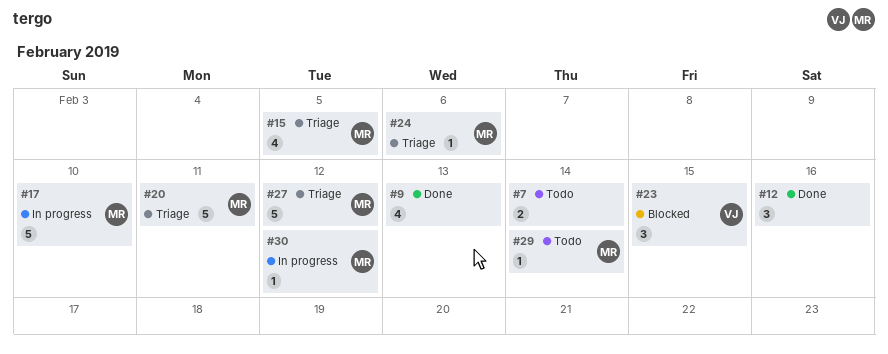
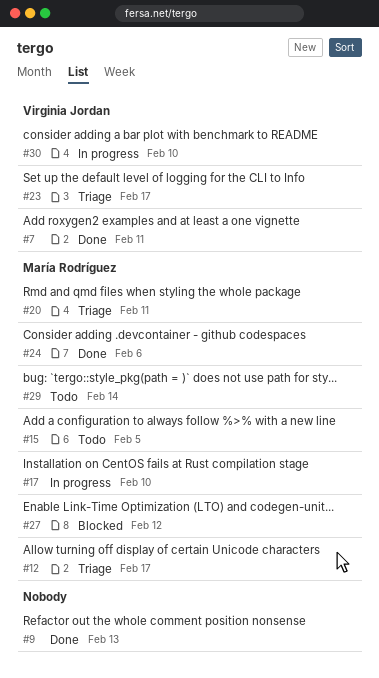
#7, status: Todo -> Done
#7, owner: none -> Virginia Jordan
#7, due: Feb 14 -> Feb 11
#12, status: Done -> Triage
#12, owner: none -> María Rodríguez
#12, due: Feb 16 -> Feb 17
#15, status: Triage -> Todo
#23, status: Blocked -> Triage
#23, due: Feb 15 -> Feb 17
#24, status: Triage -> Done
#27, status: Triage -> Blocked
#30, owner: María Rodríguez -> Virginia Jordan
#30, due: Feb 12 -> Feb 10

